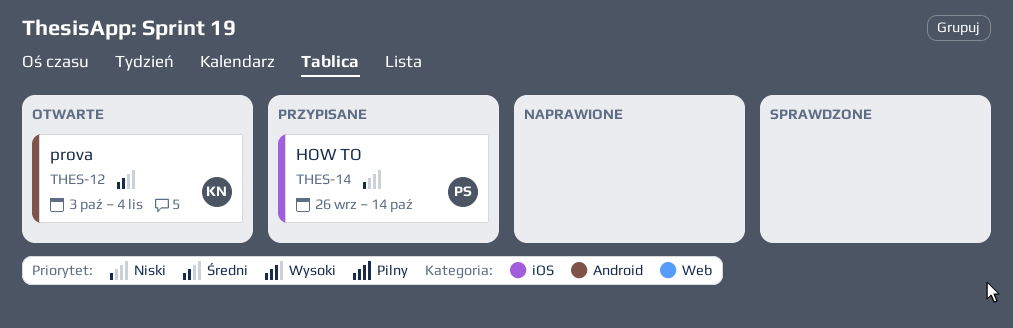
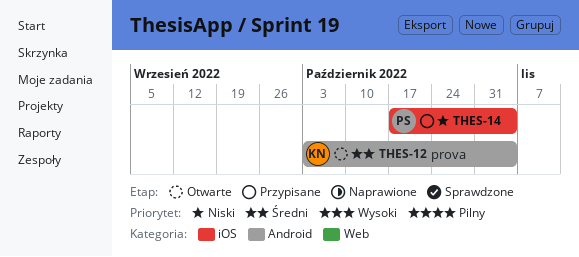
THES-14, start: Sep 26 -> Oct 17
THES-14, due: Oct 14 -> Nov 4

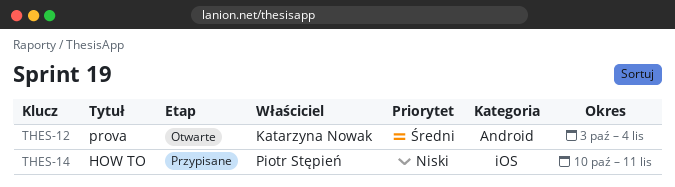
THES-14, start: Oct 17 -> Oct 10
THES-14, due: Nov 4 -> Nov 11

